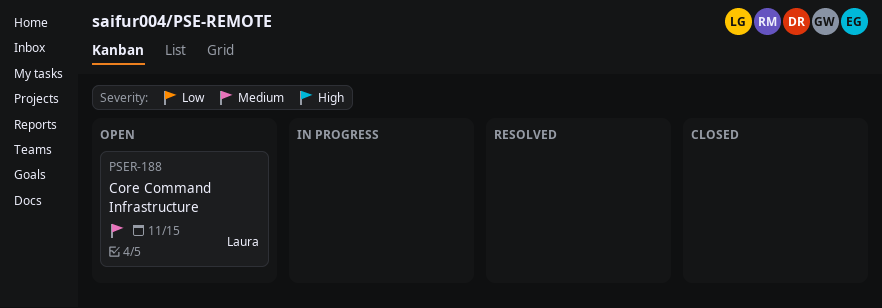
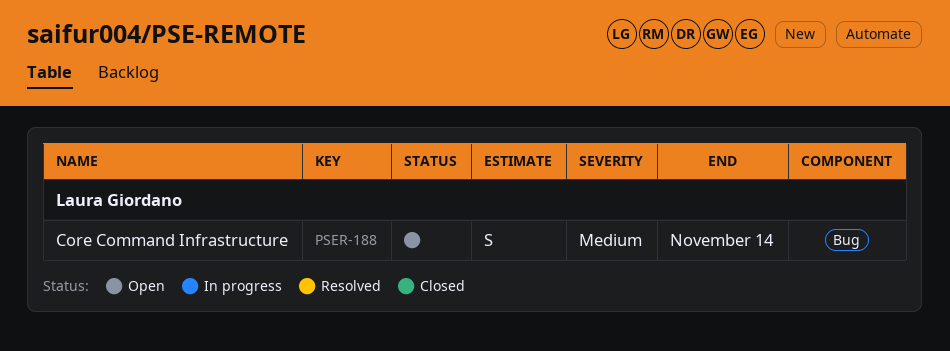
PSER-188, due: Nov 15 -> Nov 14

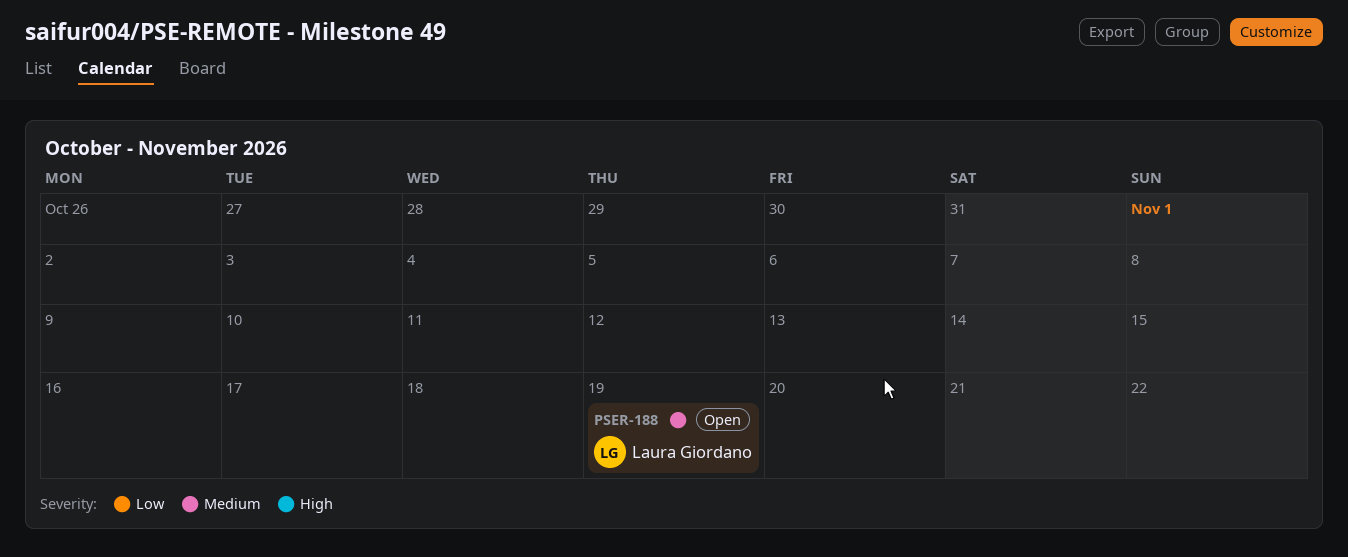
PSER-188, due: Nov 14 -> Nov 19

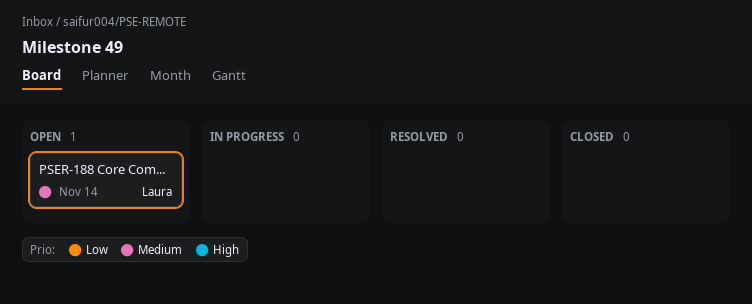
PSER-188, due: Nov 19 -> Nov 14

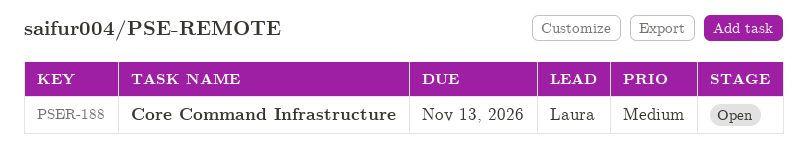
PSER-188, due: Nov 14 -> Nov 13

